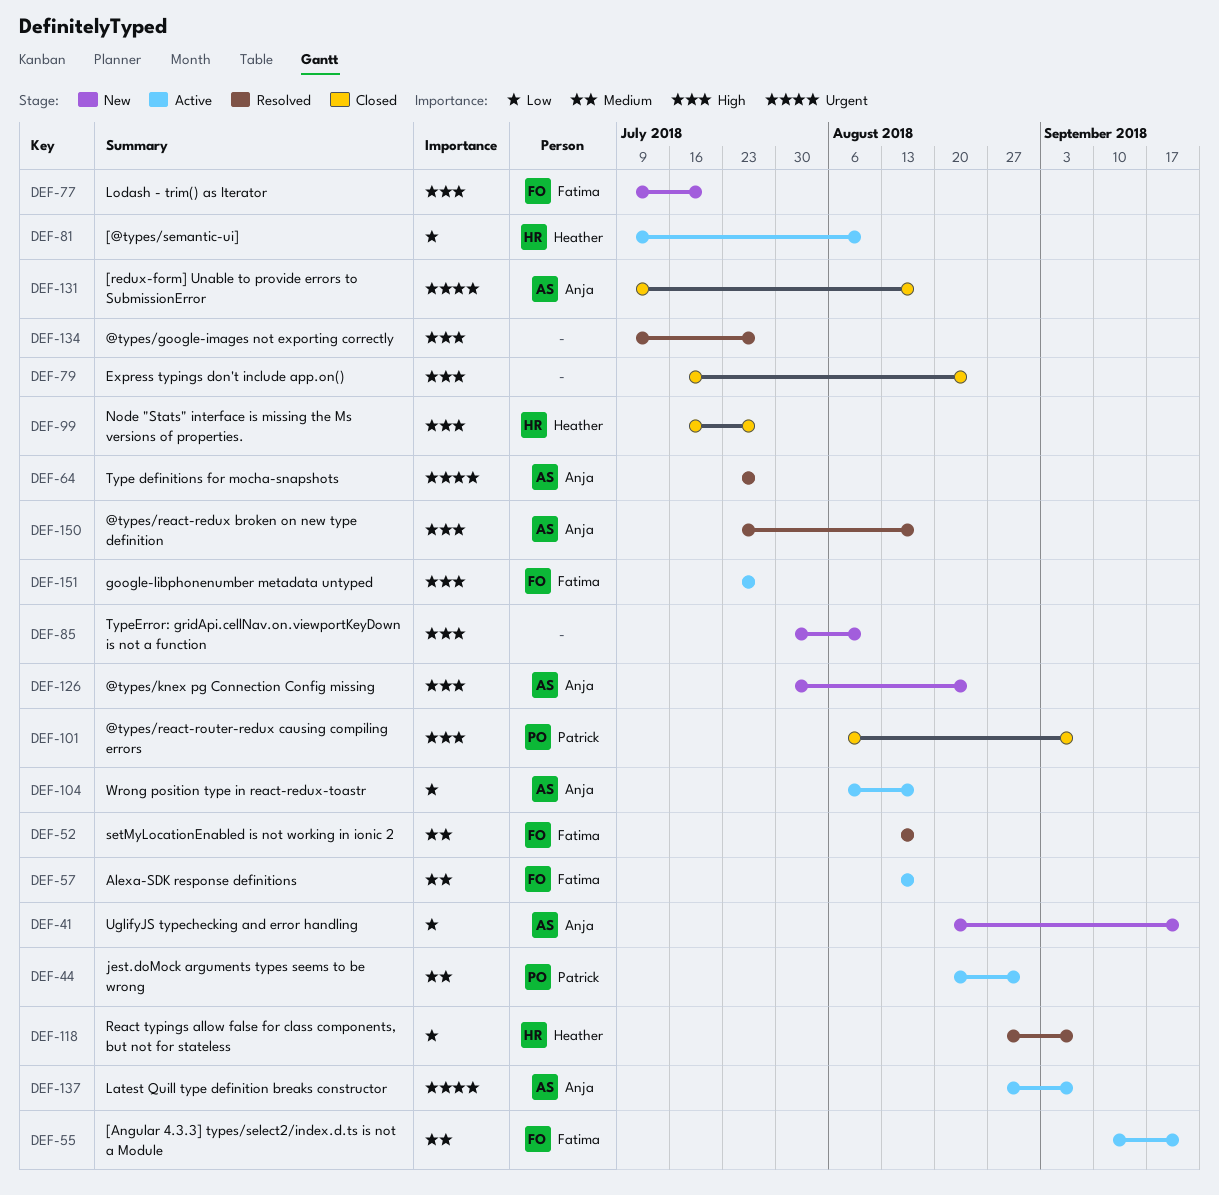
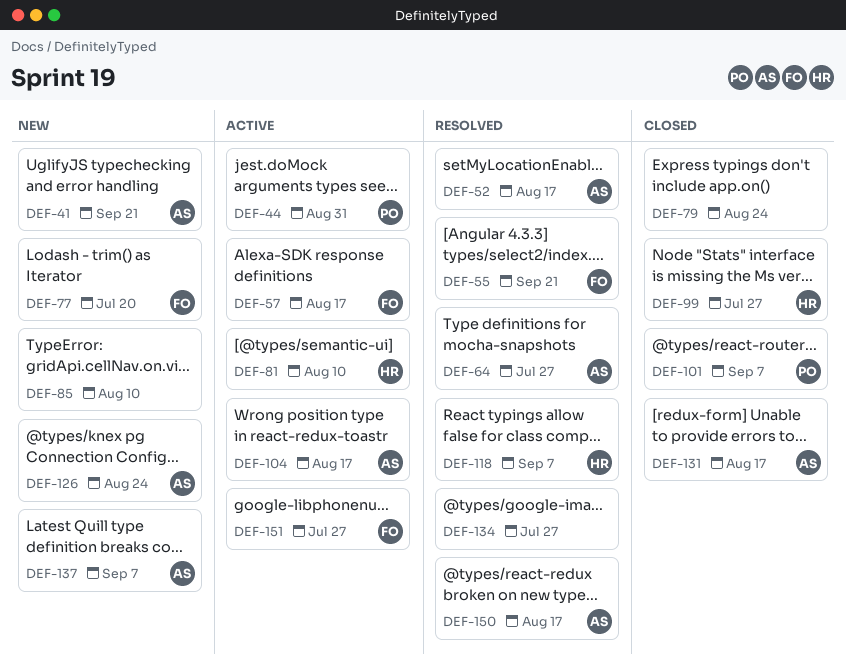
DEF-52, owner: Fatima -> Anja
DEF-55, status: Active -> Resolved
DEF-137, status: Active -> New

